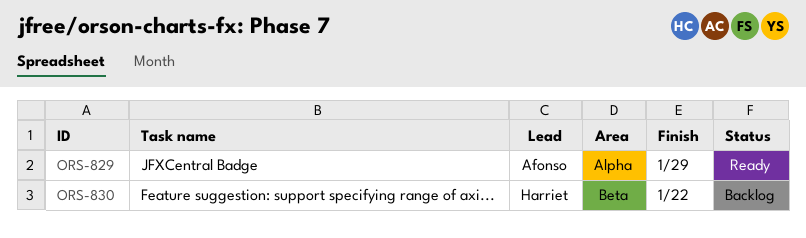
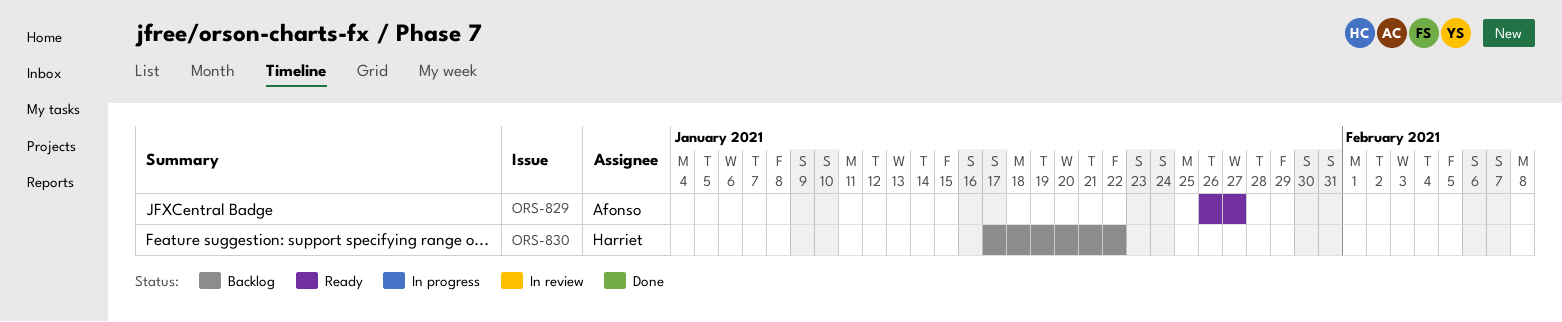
ORS-829, due: Jan 29 -> Jan 27

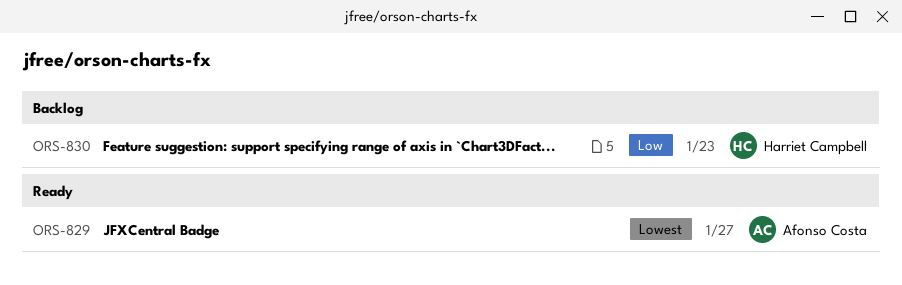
ORS-830, due: Jan 22 -> Jan 23

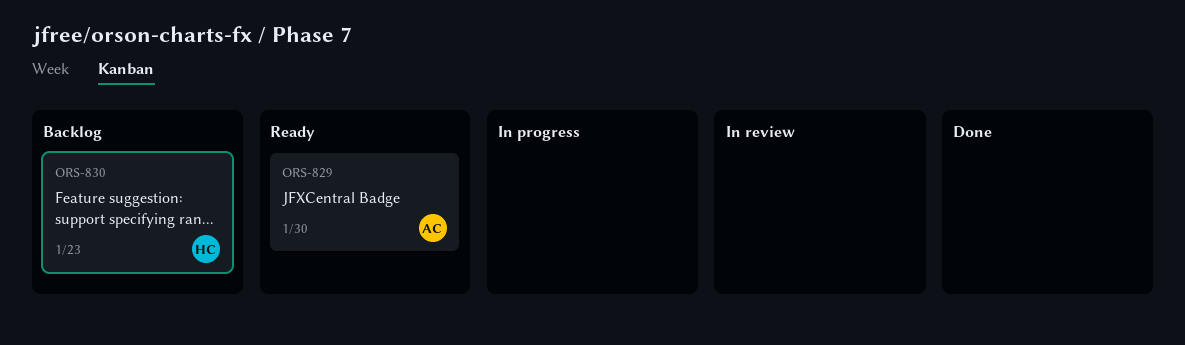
ORS-829, due: Jan 27 -> Jan 30

